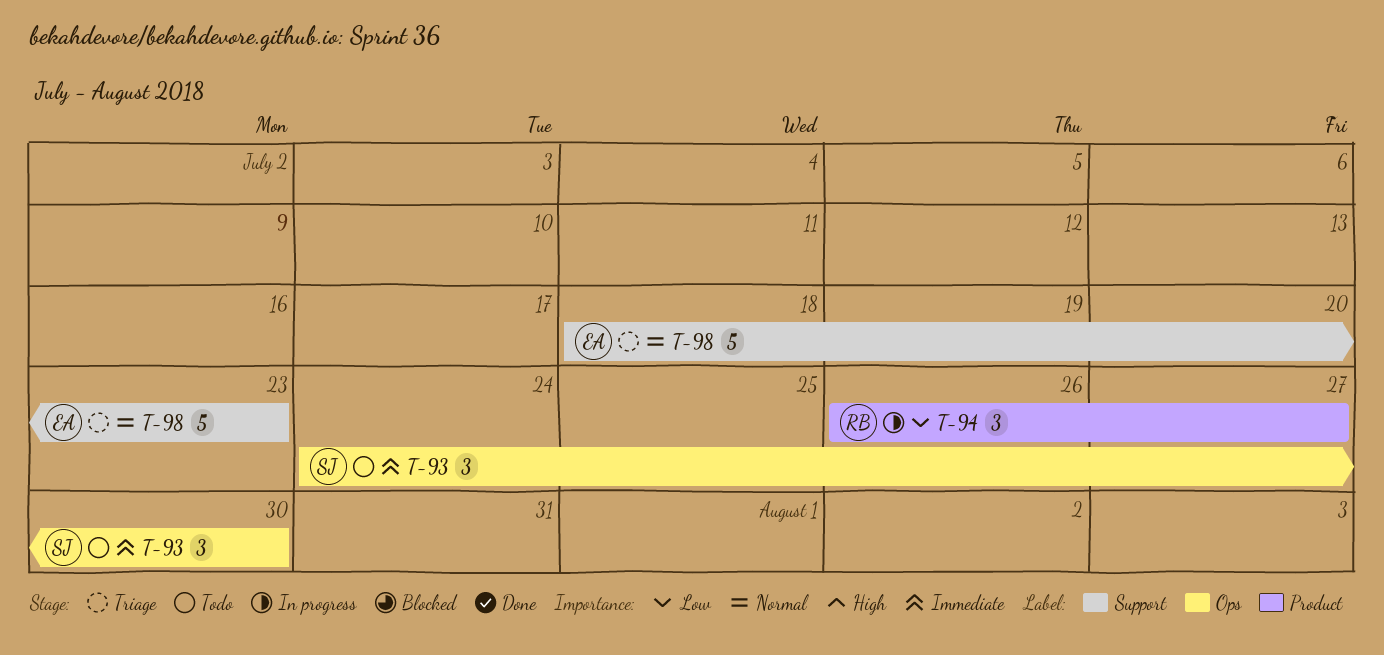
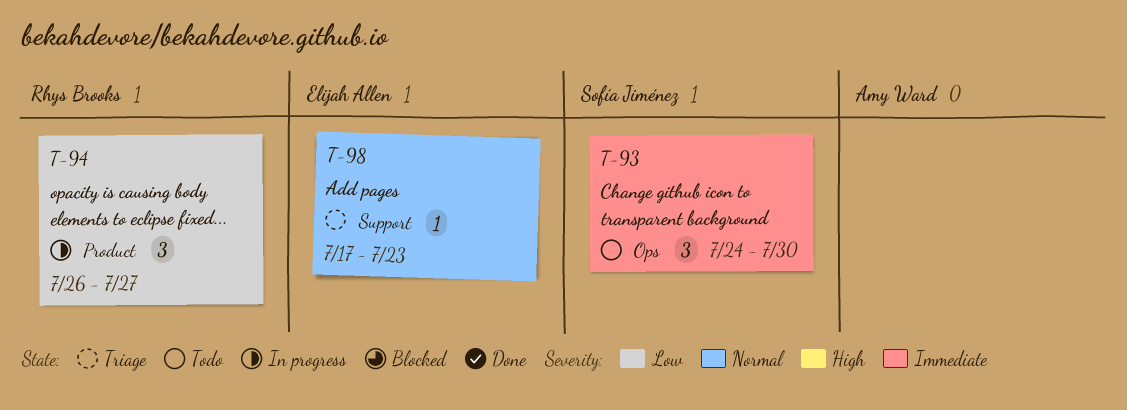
T-98, estimate: 5 -> 1
T-98, start: Jul 18 -> Jul 17

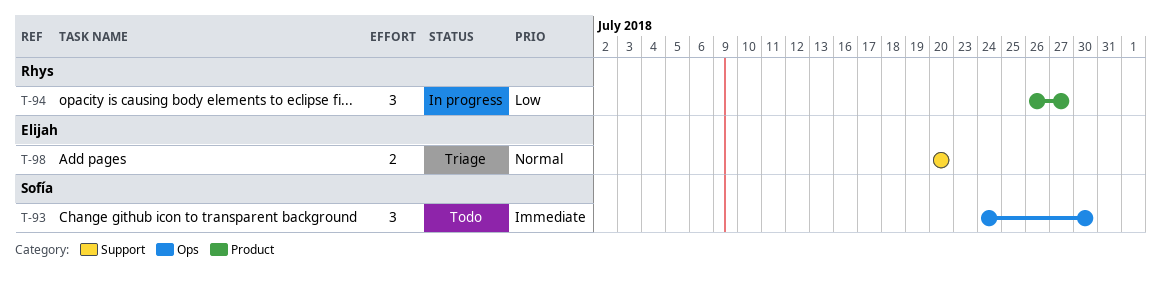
T-98, estimate: 1 -> 2
T-98, start: Jul 17 -> Jul 20
T-98, due: Jul 23 -> Jul 20

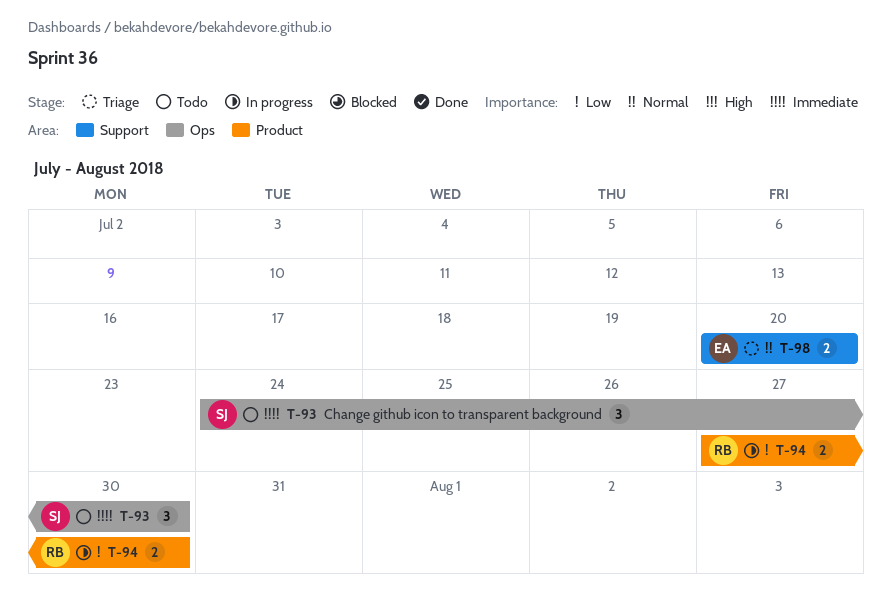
T-94, estimate: 3 -> 2
T-94, start: Jul 26 -> Jul 27
T-94, due: Jul 27 -> Jul 30

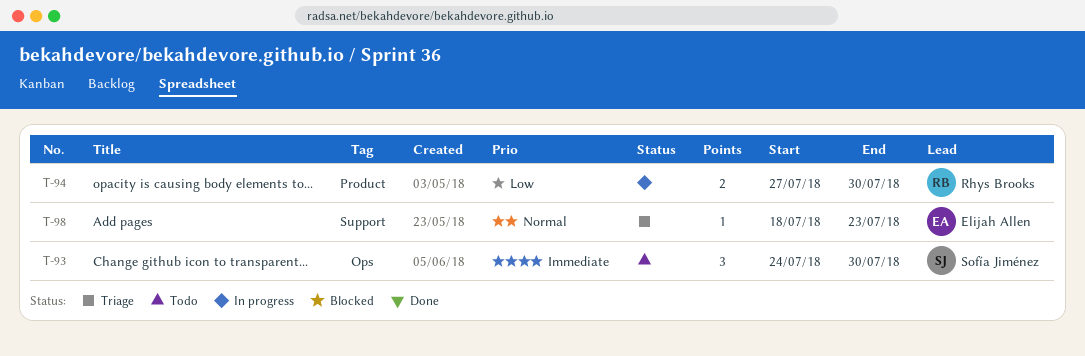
T-98, estimate: 2 -> 1
T-98, start: Jul 20 -> Jul 18
T-98, due: Jul 20 -> Jul 23

